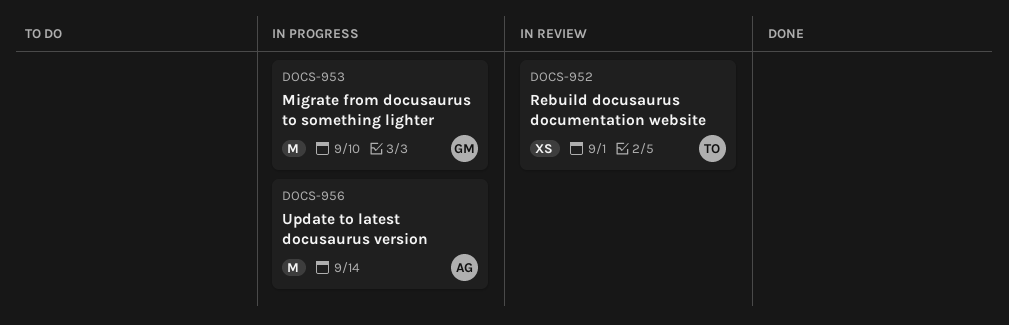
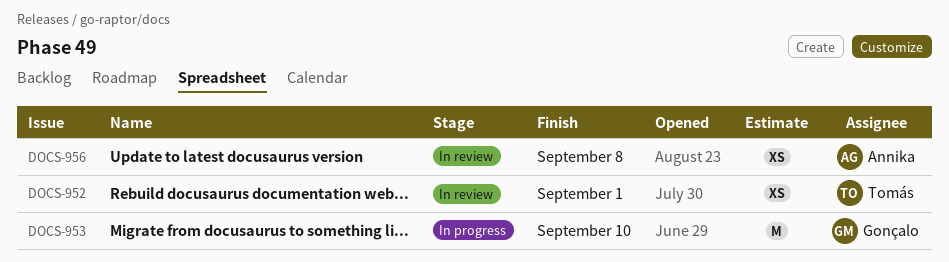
DOCS-956, status: In progress -> In review
DOCS-956, estimate: M -> XS
DOCS-956, due: Sep 14 -> Sep 8

